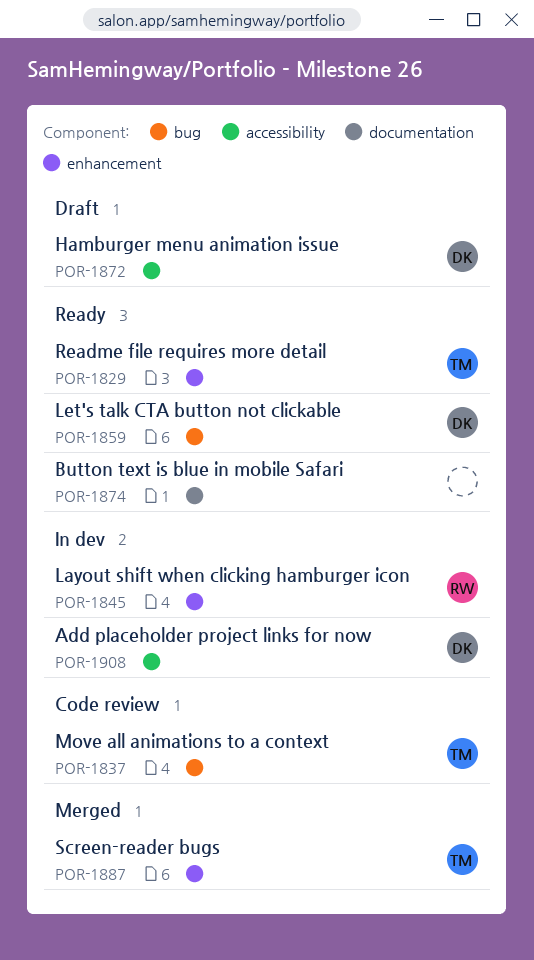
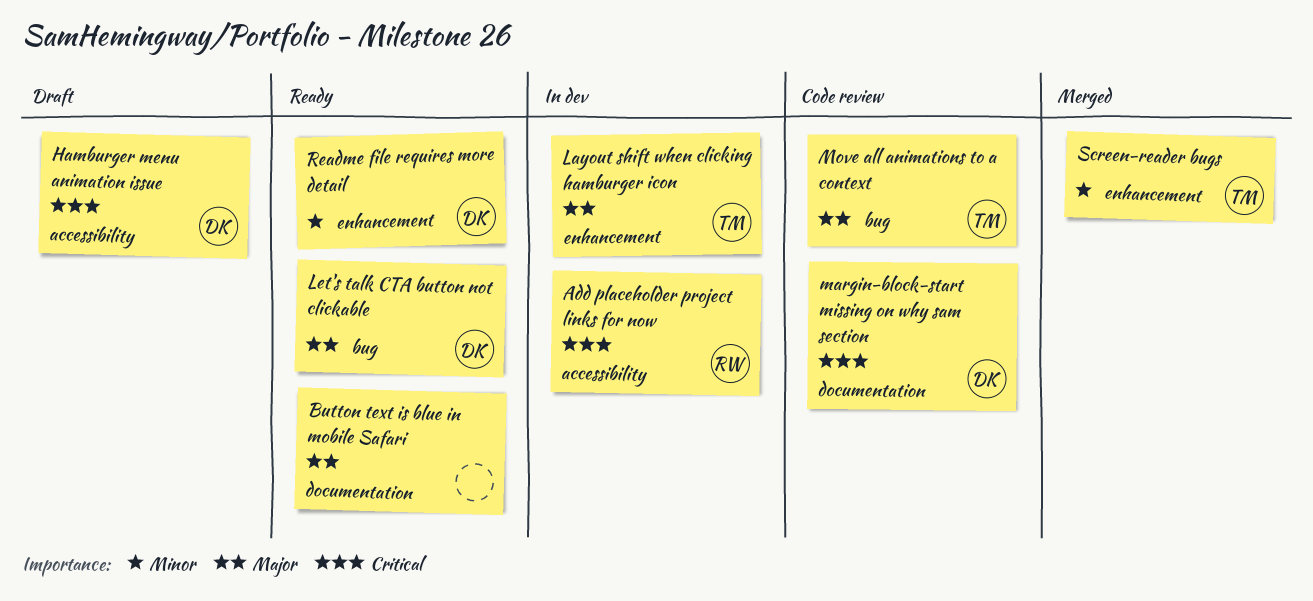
Add placeholder project links for now, owner: DK -> RW
Layout shift when clicking hamburger icon, owner: RW -> TM
margin-block-start missing on why sam section: none -> present
Readme file requires more detail, owner: TM -> DK

